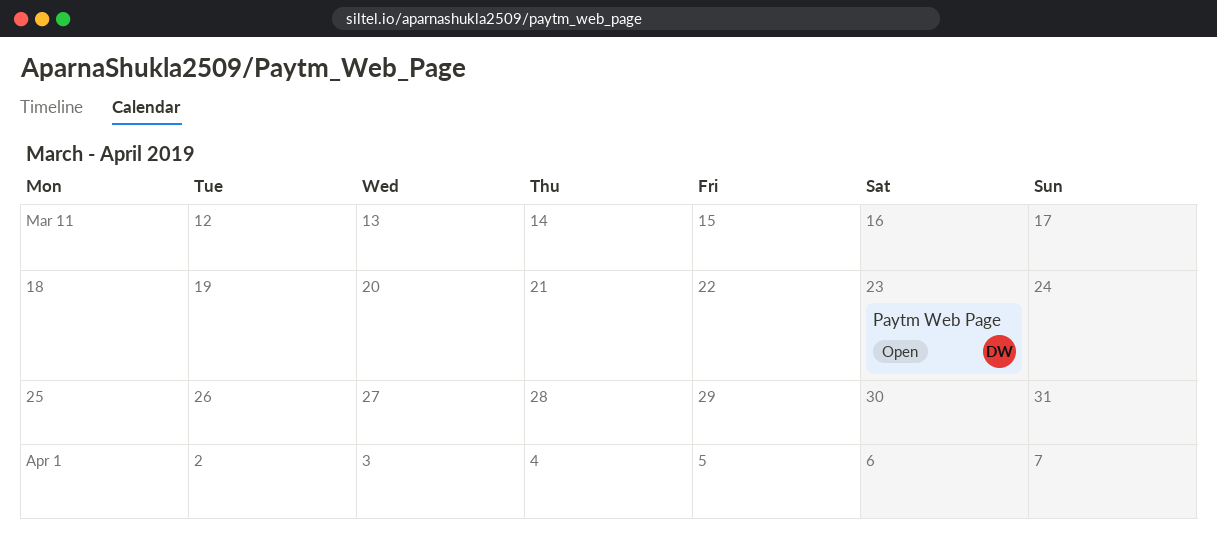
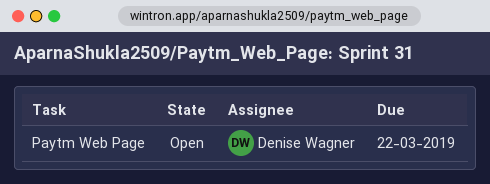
Paytm Web Page, due: Mar 23 -> Mar 22

